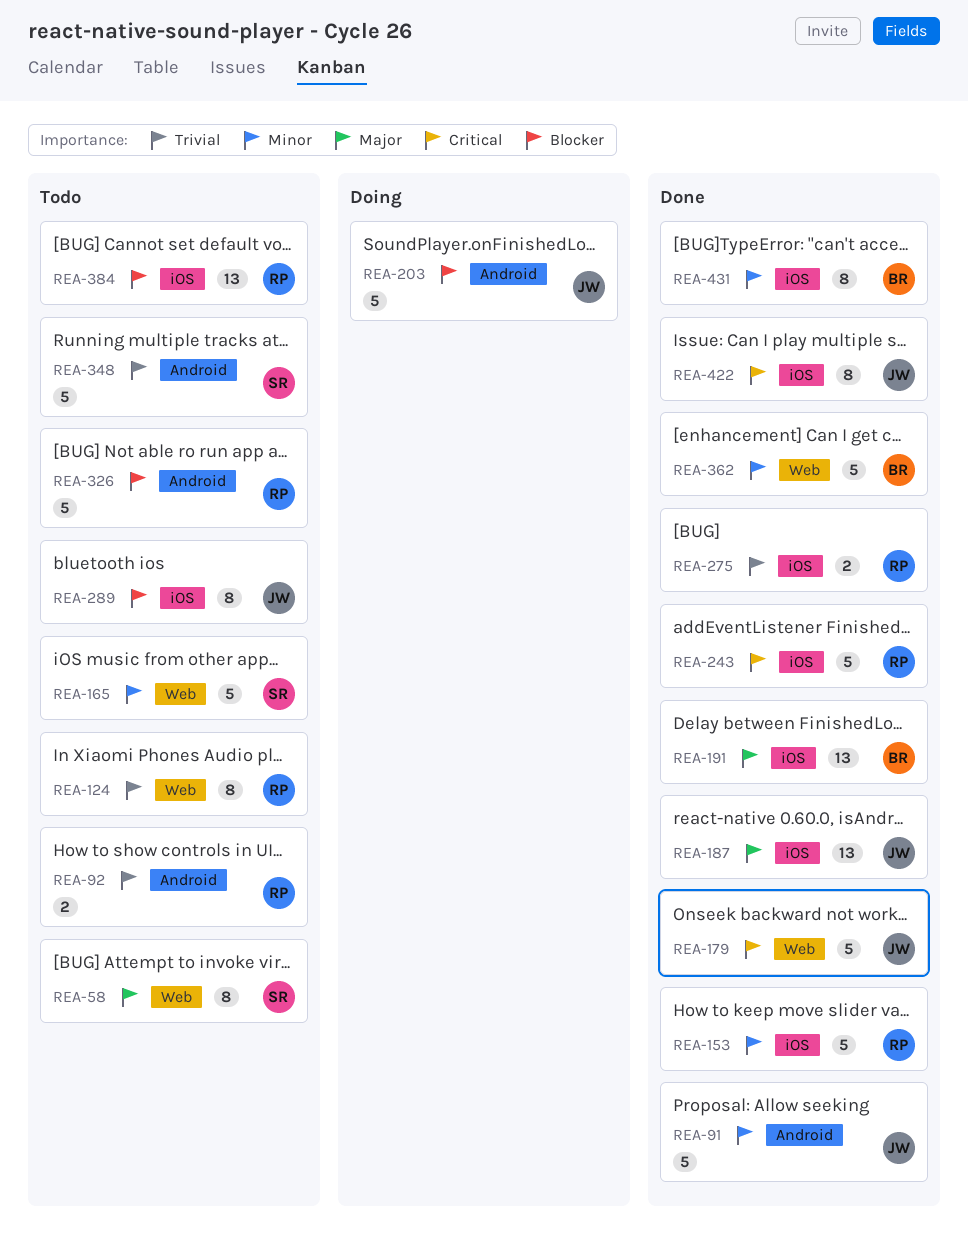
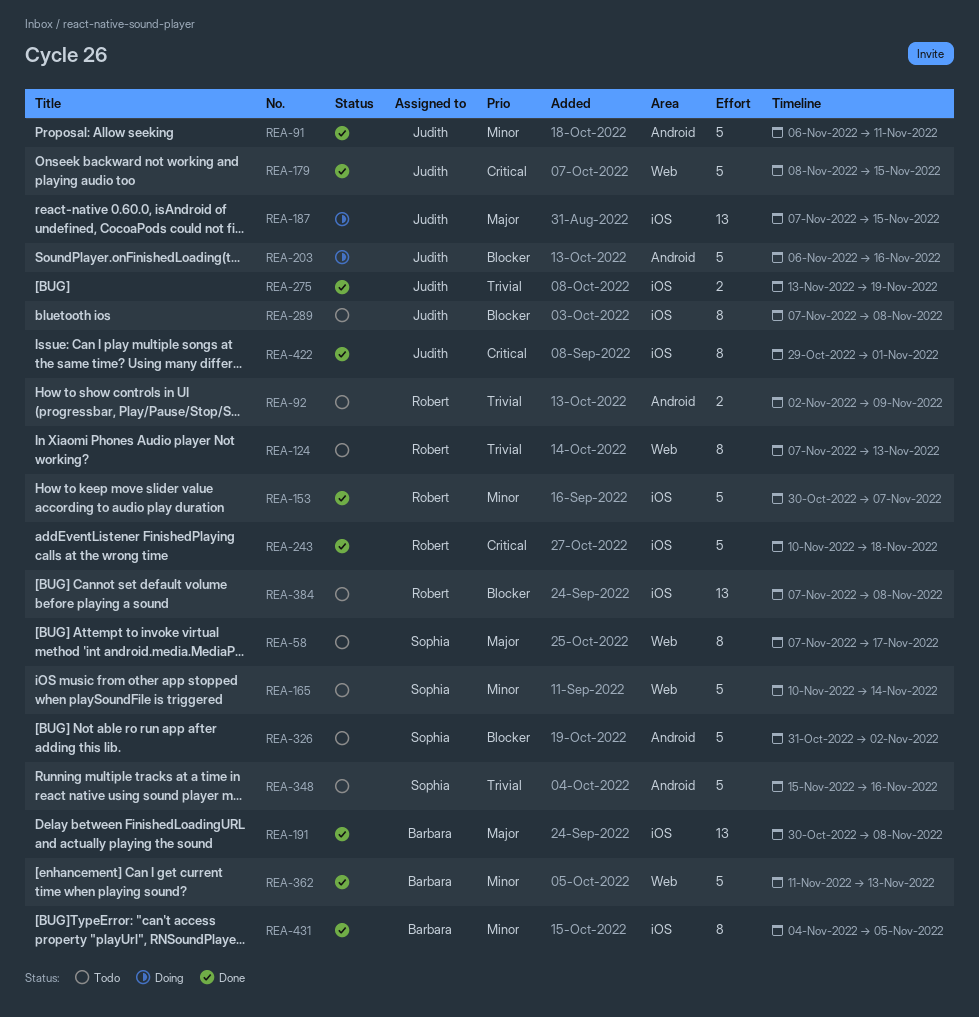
REA-187, status: Done -> Doing
REA-275, owner: Robert -> Judith
REA-326, owner: Robert -> Sophia

